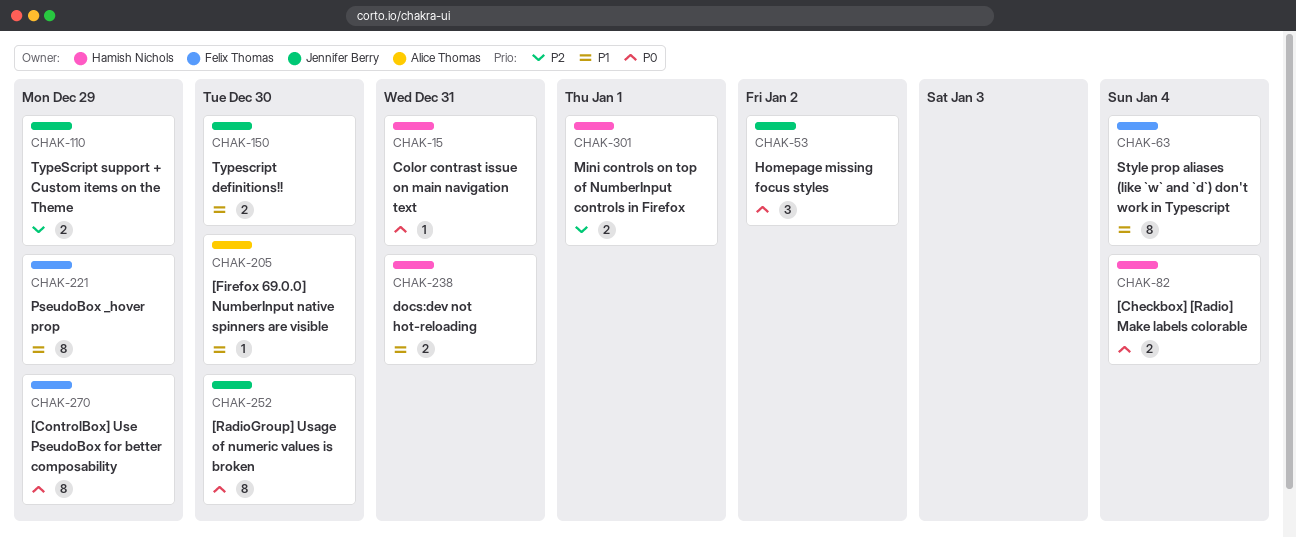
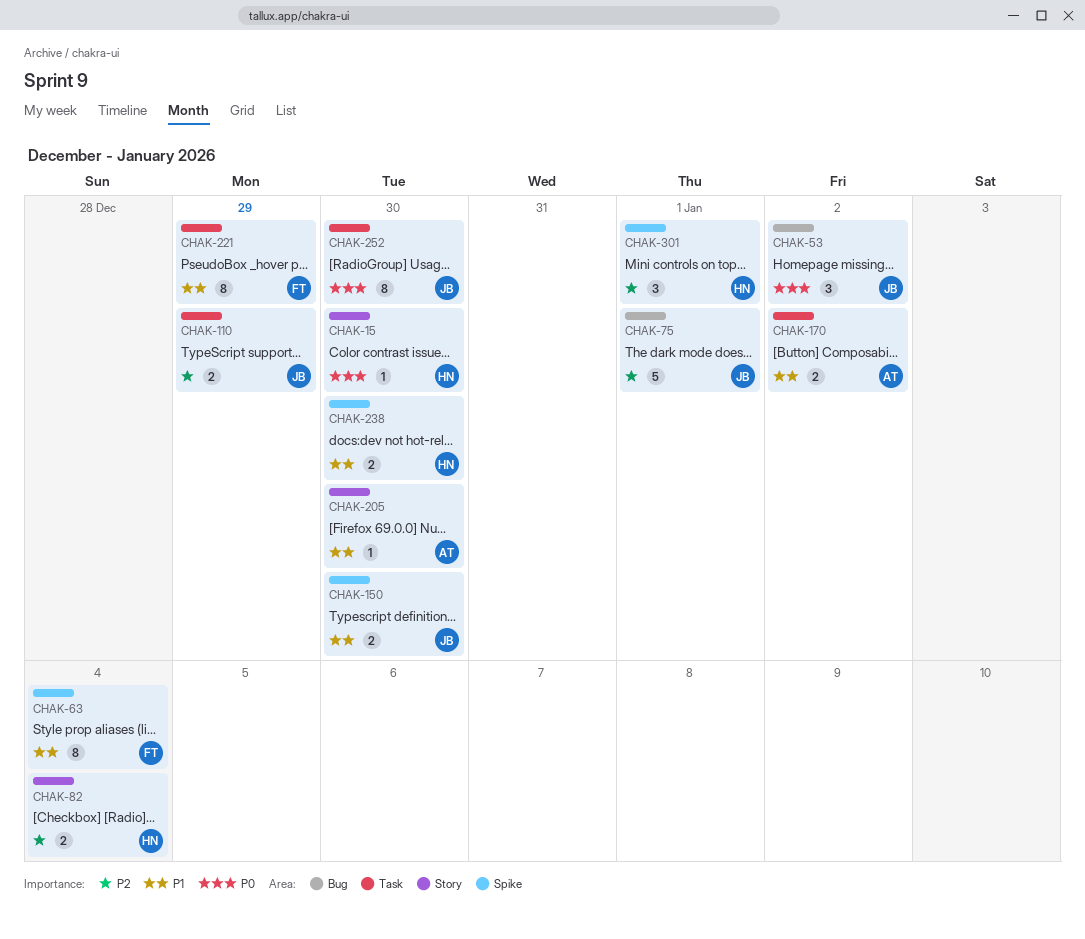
CHAK-15, due: Dec 31 -> Dec 30
CHAK-75: none -> present
CHAK-82, priority: P0 -> P2
CHAK-170: none -> present
CHAK-238, due: Dec 31 -> Dec 30
CHAK-270: present -> none
CHAK-301, estimate: 2 -> 3

